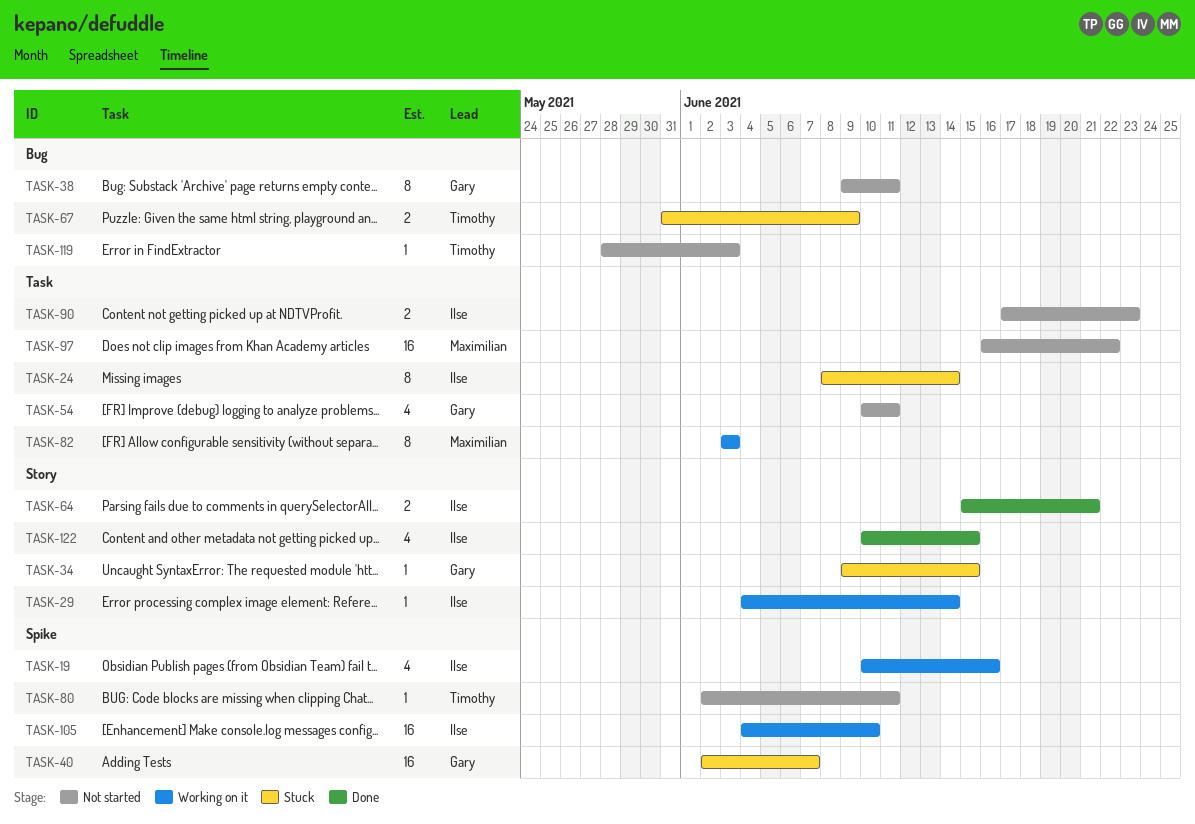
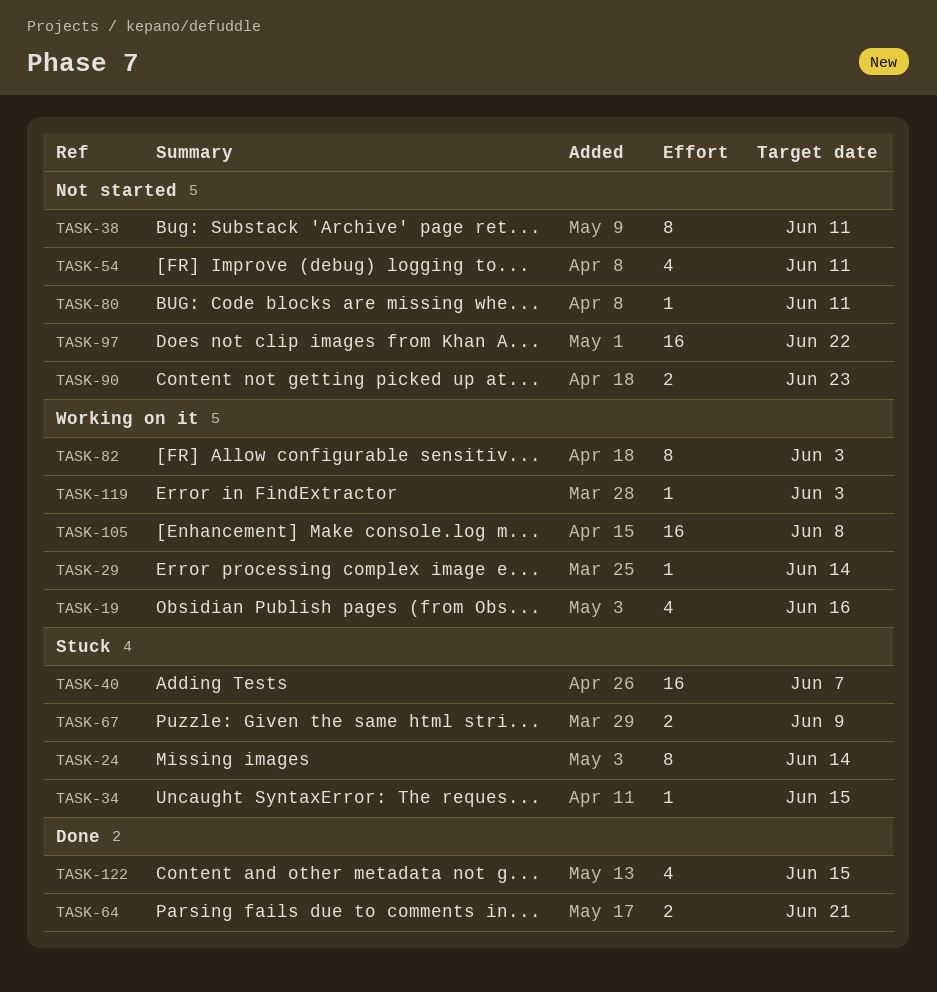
TASK-105, due: Jun 10 -> Jun 8
TASK-119, status: Not started -> Working on it

